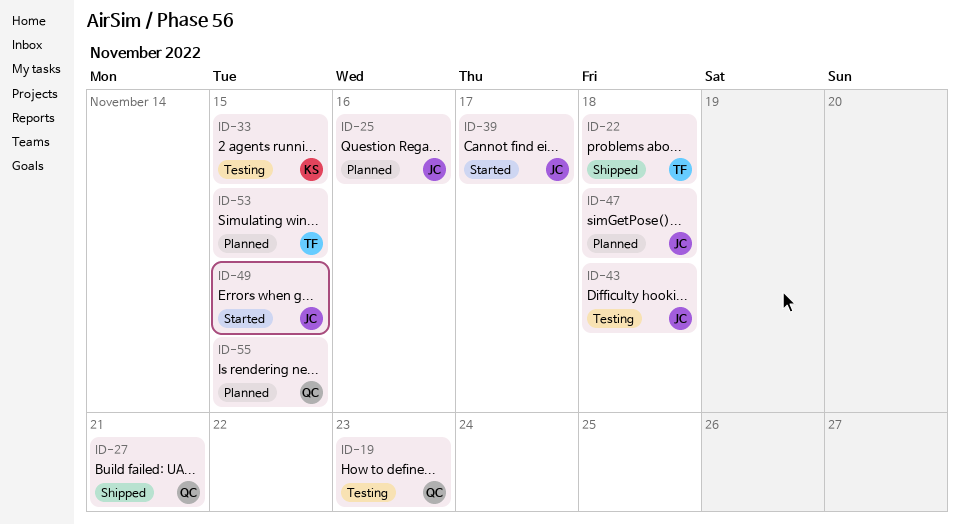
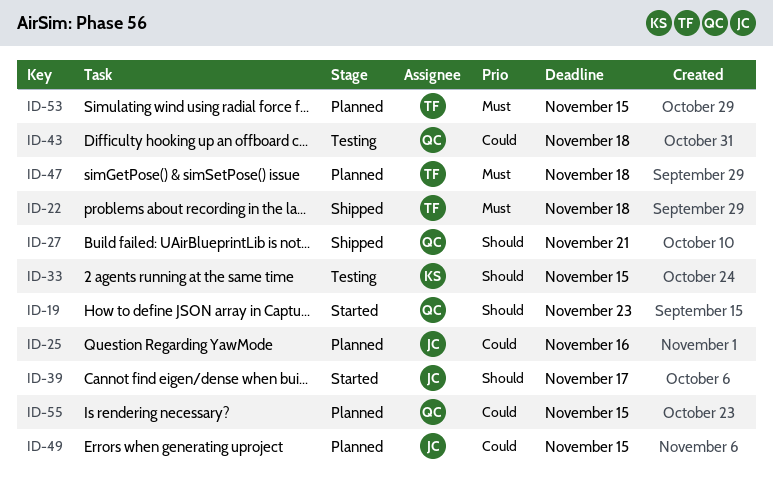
ID-19, status: Testing -> Started
ID-43, owner: JC -> QC
ID-47, owner: JC -> TF
ID-49, status: Started -> Planned

